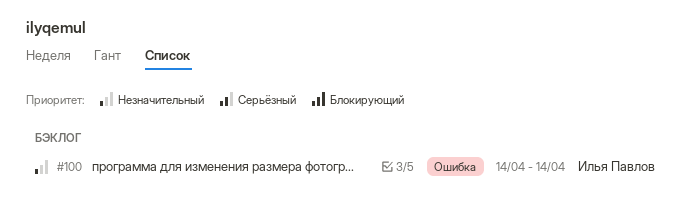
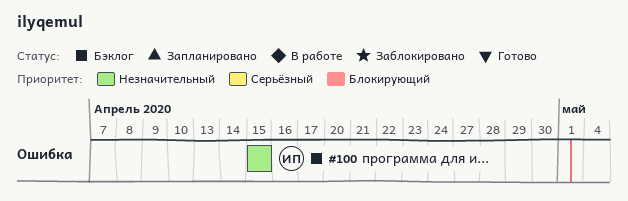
#100, start: Apr 14 -> Apr 15
#100, due: Apr 14 -> Apr 15

